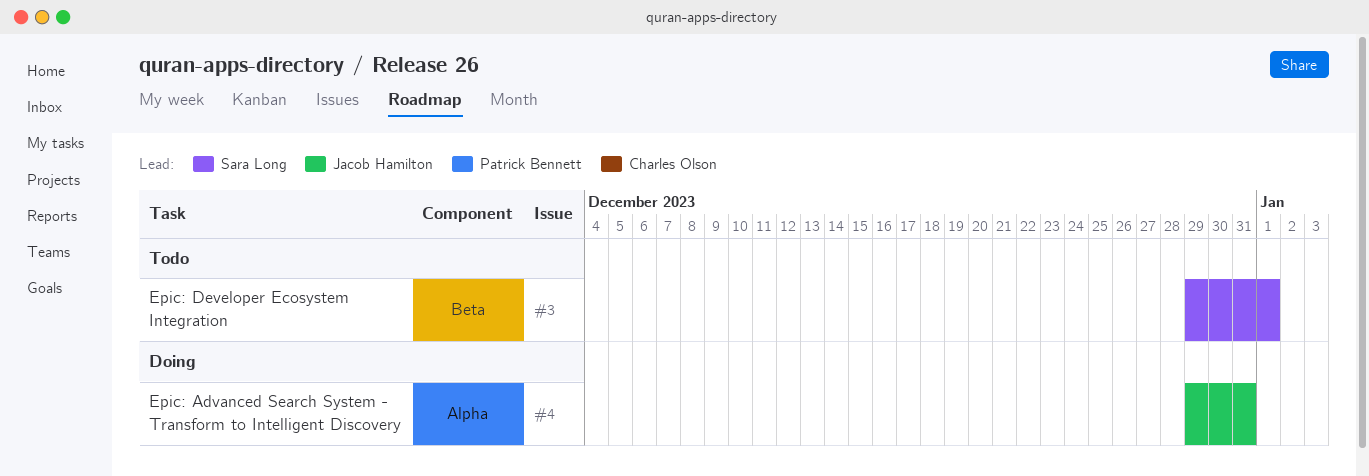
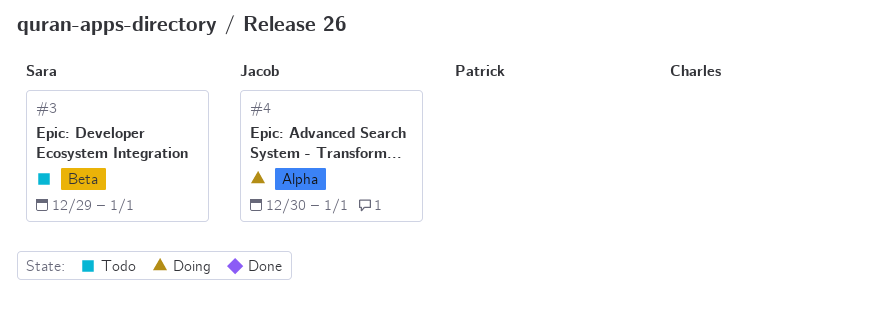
#4, start: Dec 29 -> Dec 30
#4, due: Dec 31 -> Jan 1

